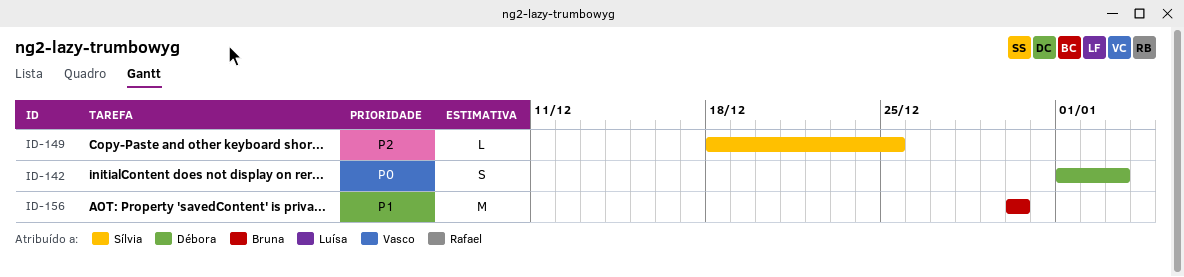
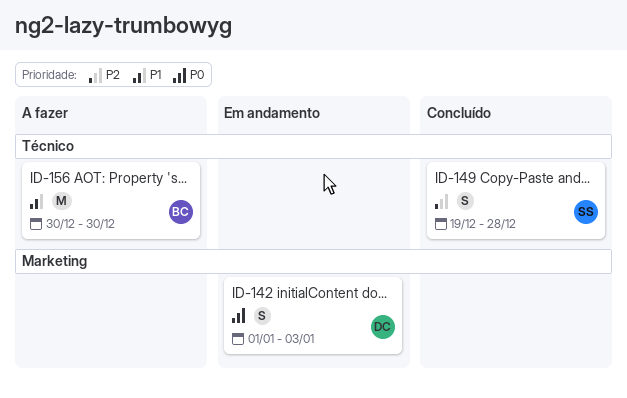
ID-149, estimate: L -> S
ID-149, start: Dec 18 -> Dec 19
ID-149, due: Dec 25 -> Dec 28

